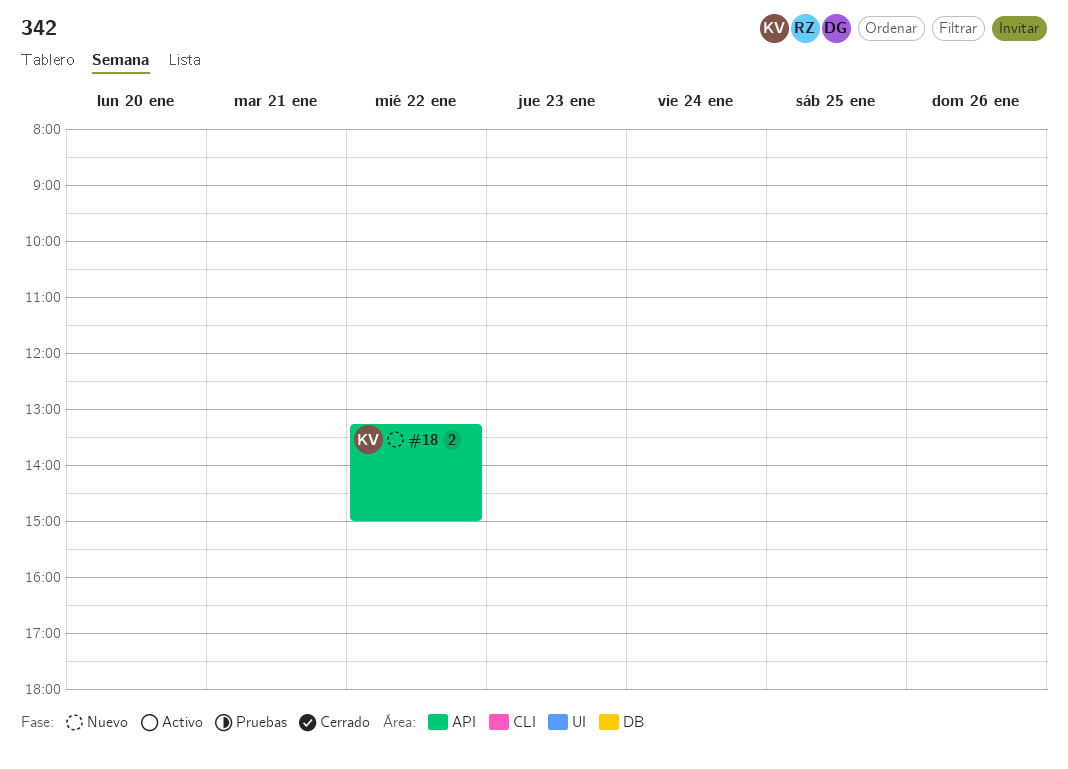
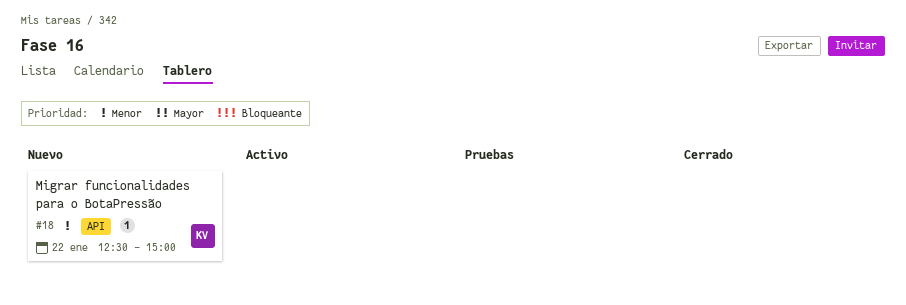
#18, estimate: 2 -> 1
#18, begins: 13:15 -> 12:30

